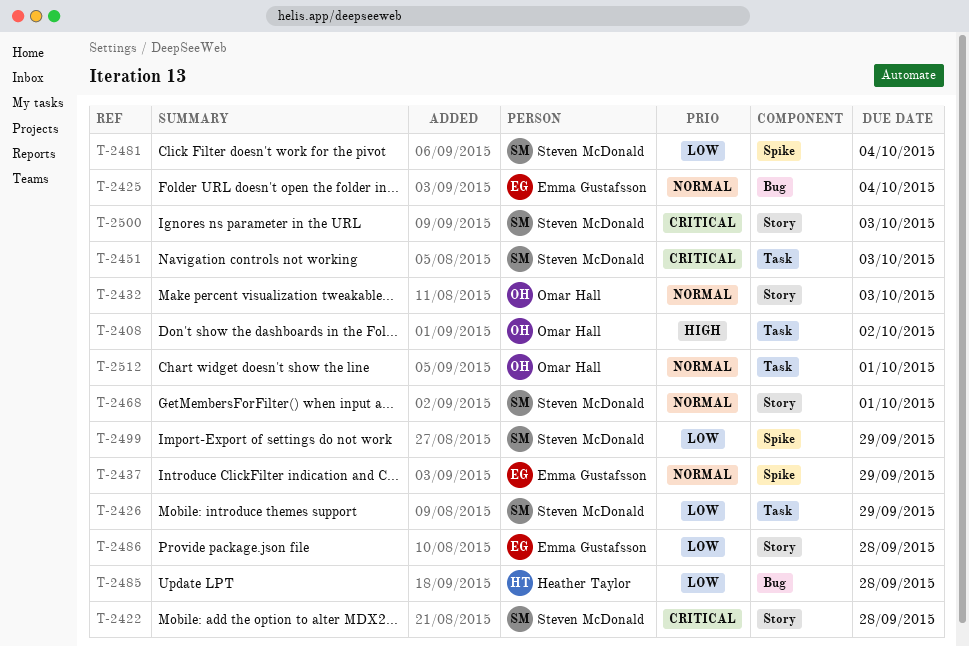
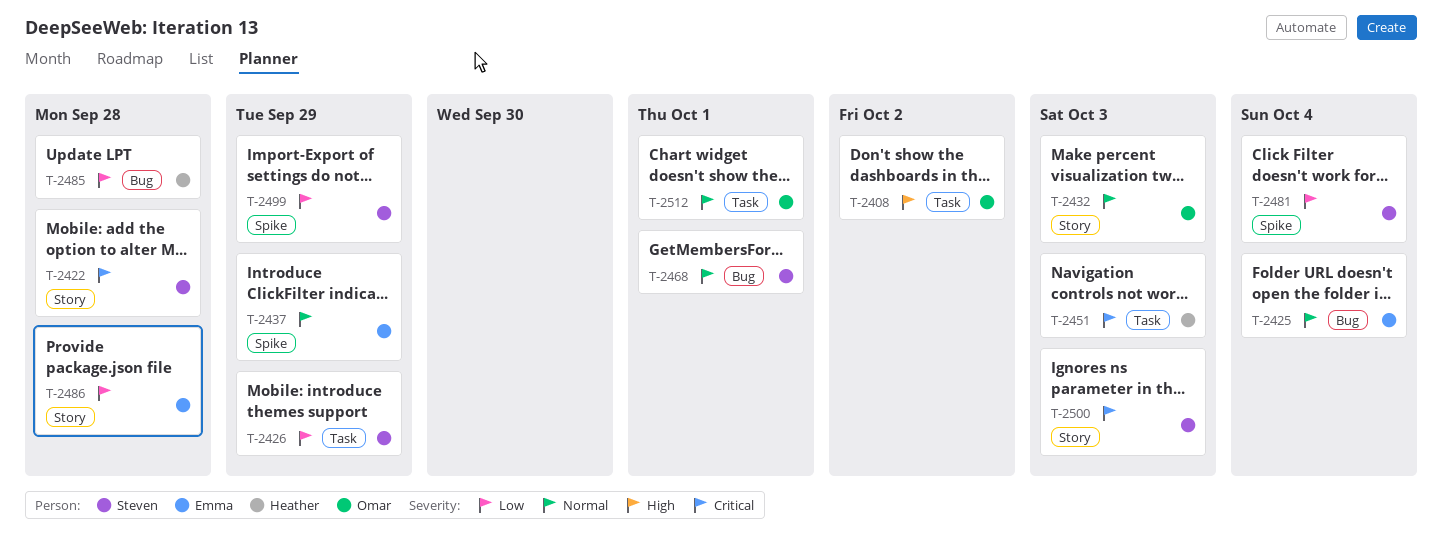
T-2451, owner: Steven McDonald -> Heather Taylor
T-2468, label: Story -> Bug

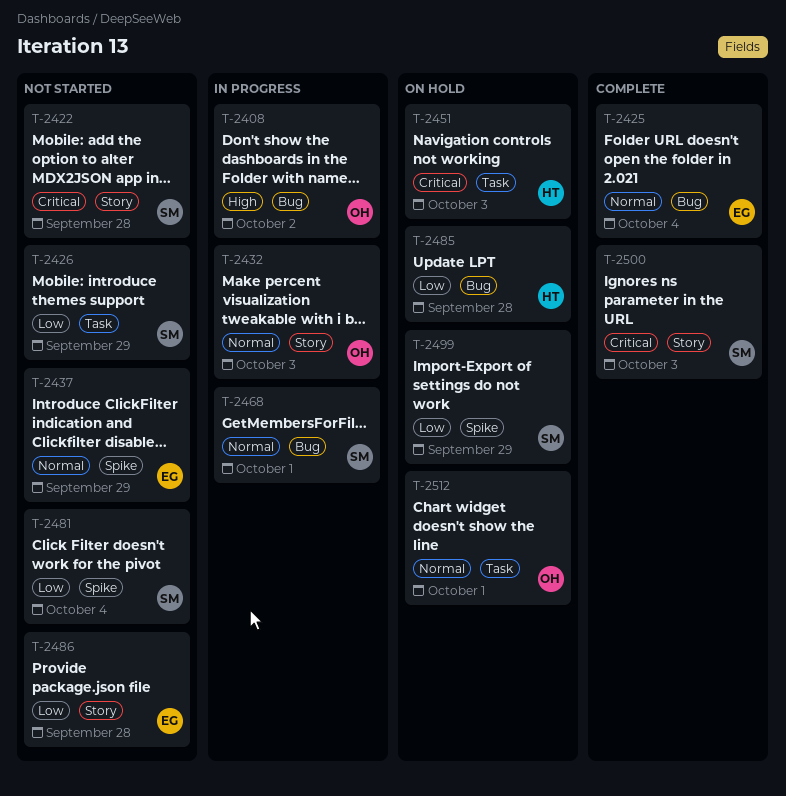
T-2408, label: Task -> Bug

